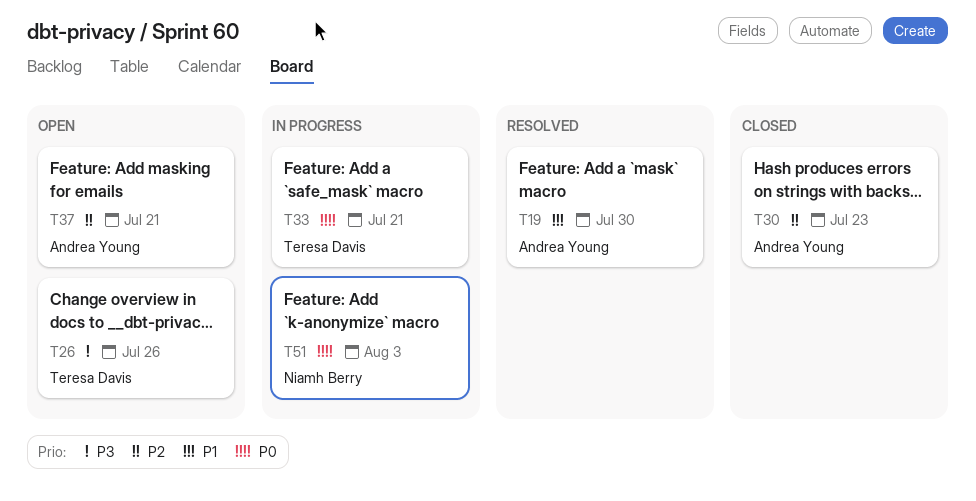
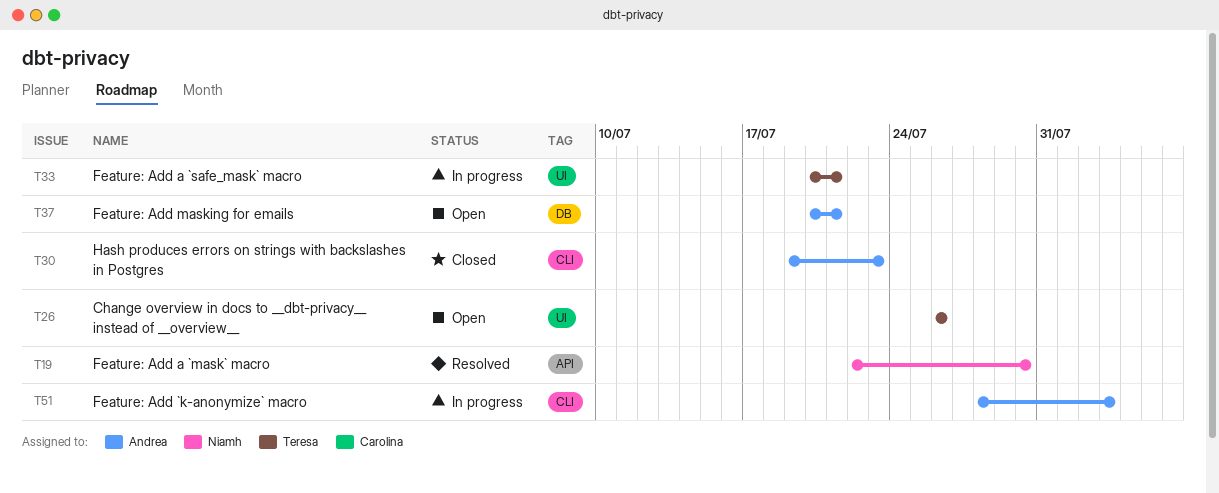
T19, owner: Andrea Young -> Niamh Berry
T51, owner: Niamh Berry -> Andrea Young

